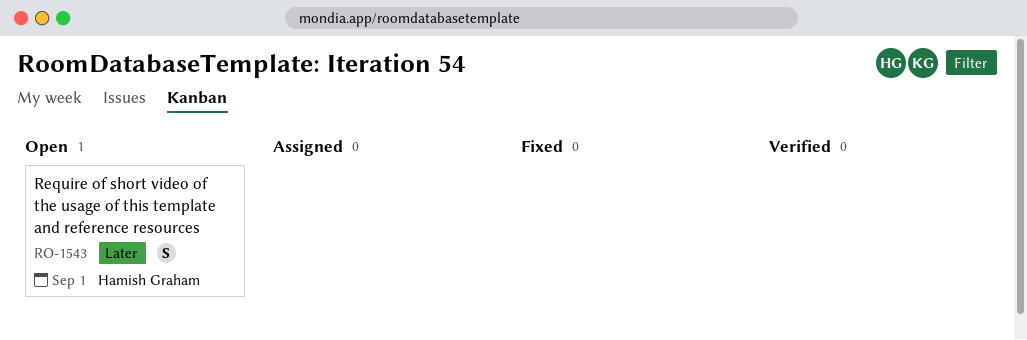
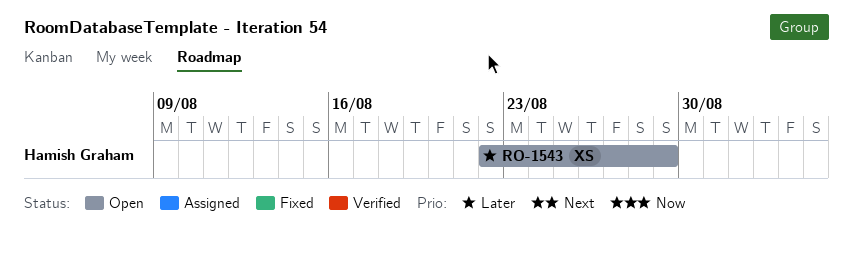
RO-1543, estimate: S -> XS
RO-1543, due: Sep 1 -> Aug 29

